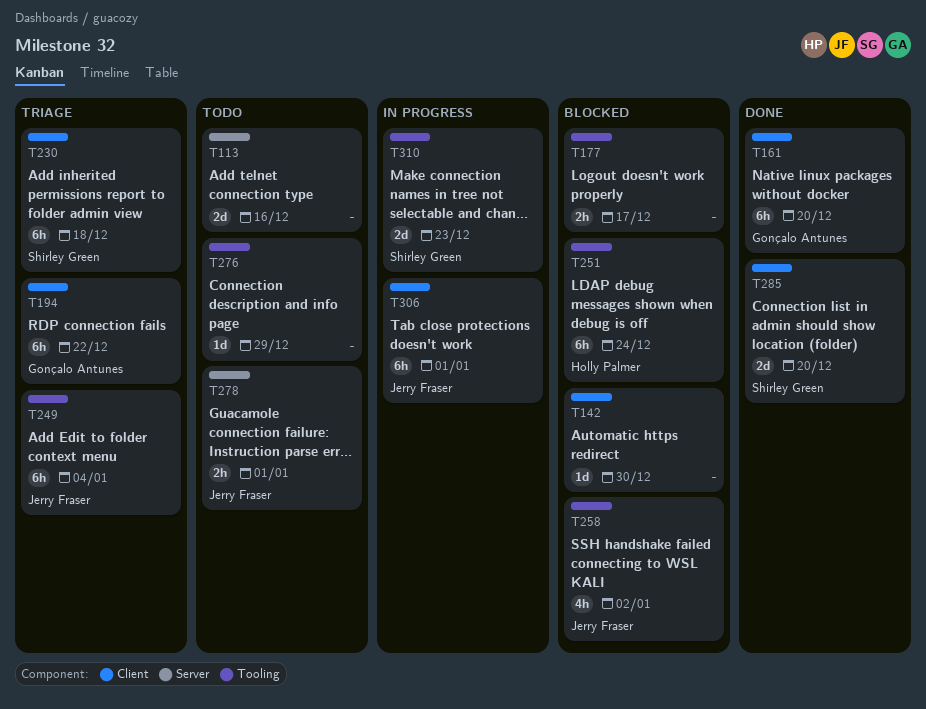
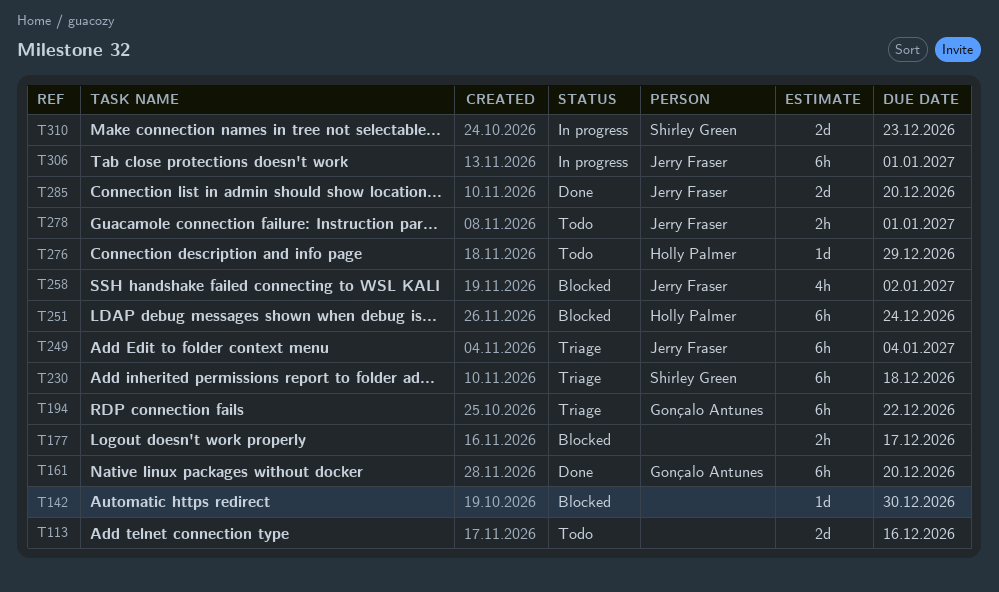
T276, owner: none -> Holly Palmer
T285, owner: Shirley Green -> Jerry Fraser

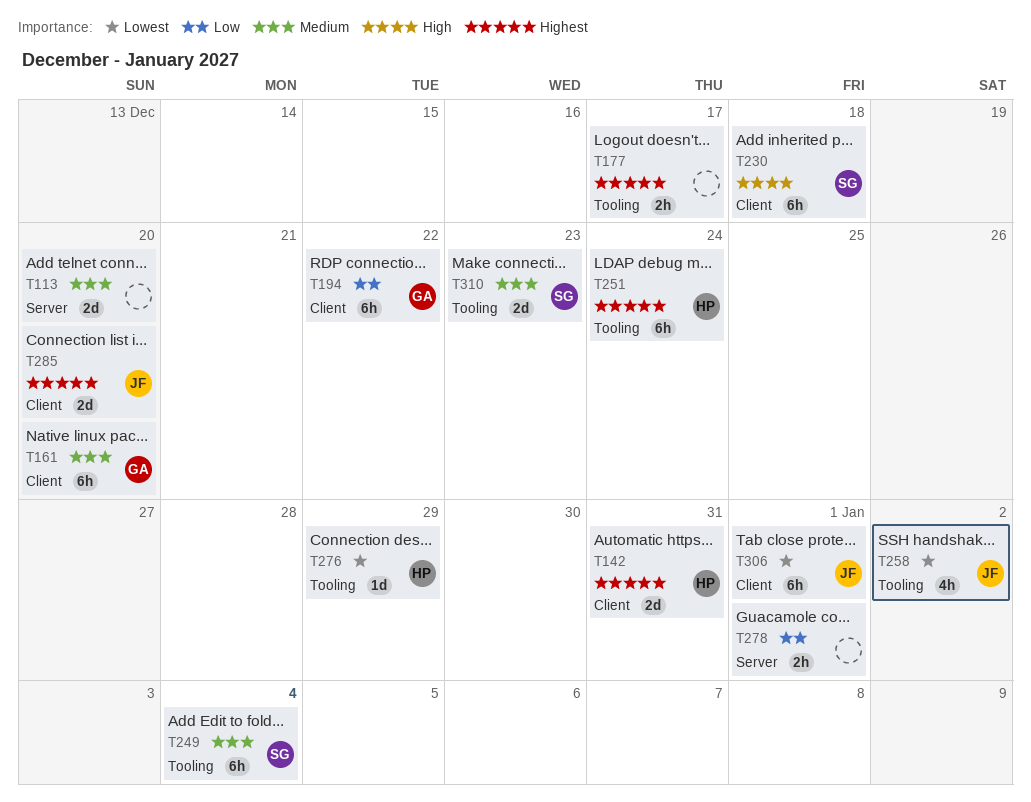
T113, due: Dec 16 -> Dec 20
T142, owner: none -> Holly Palmer
T142, estimate: 1d -> 2d
T142, due: Dec 30 -> Dec 31
T249, owner: Jerry Fraser -> Shirley Green
T278, owner: Jerry Fraser -> none

